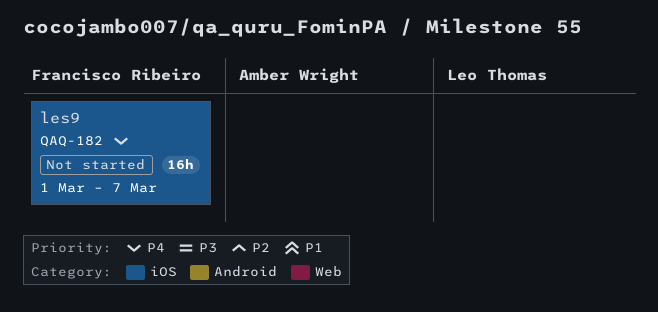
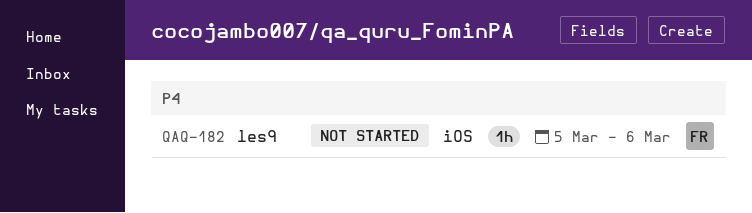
QAQ-182, estimate: 16h -> 1h
QAQ-182, start: Mar 1 -> Mar 5
QAQ-182, due: Mar 7 -> Mar 6

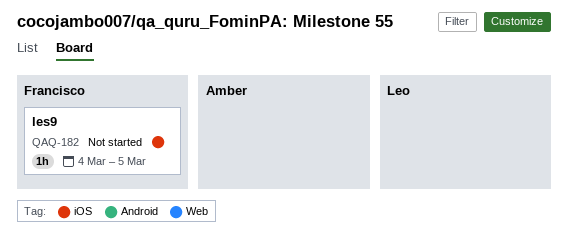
QAQ-182, start: Mar 5 -> Mar 4
QAQ-182, due: Mar 6 -> Mar 5

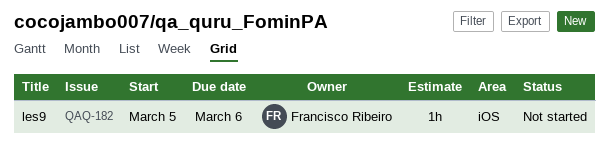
QAQ-182, start: Mar 4 -> Mar 5
QAQ-182, due: Mar 5 -> Mar 6

